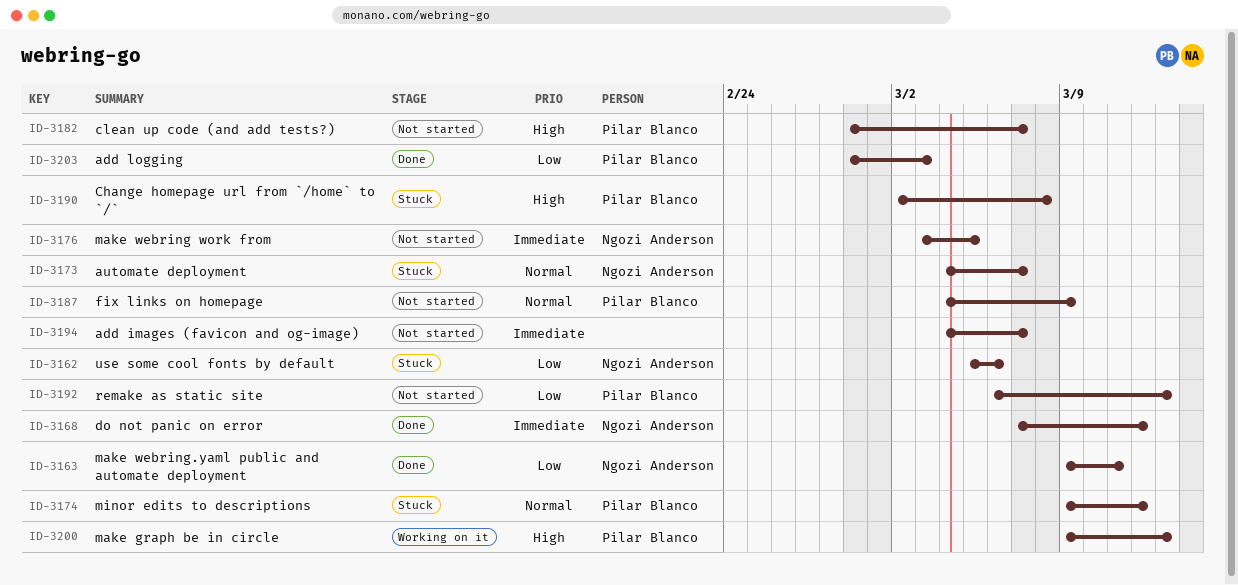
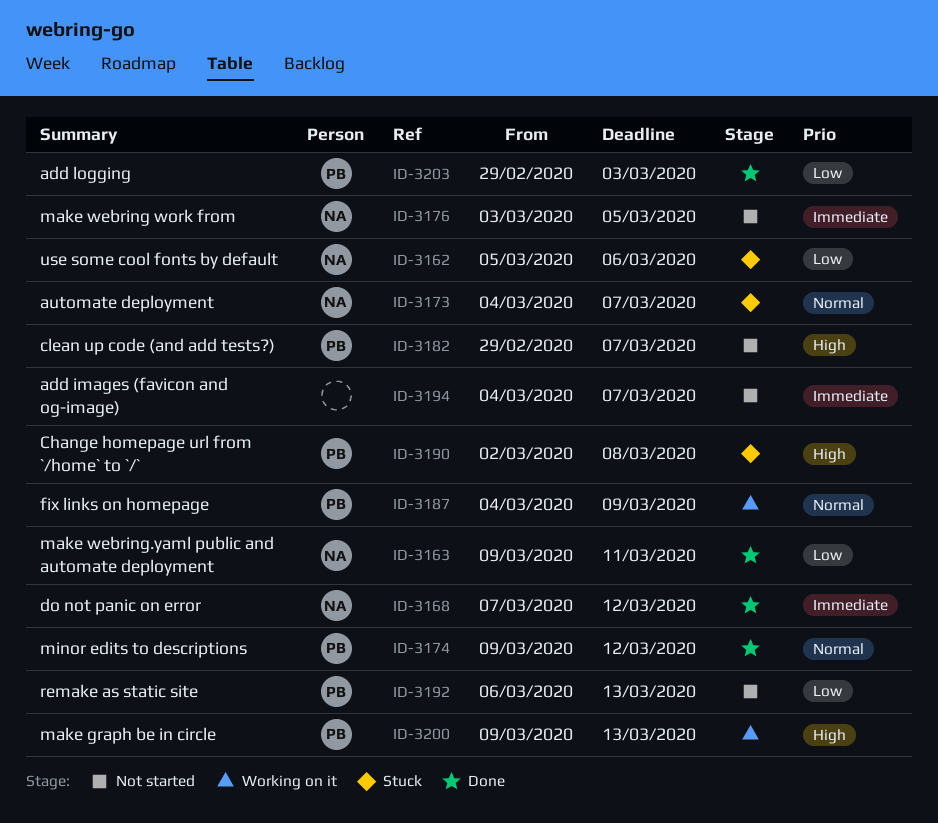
ID-3174, status: Stuck -> Done
ID-3187, status: Not started -> Working on it

